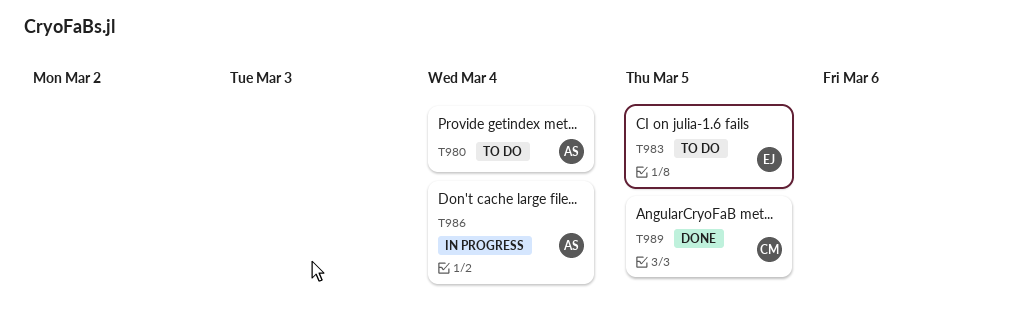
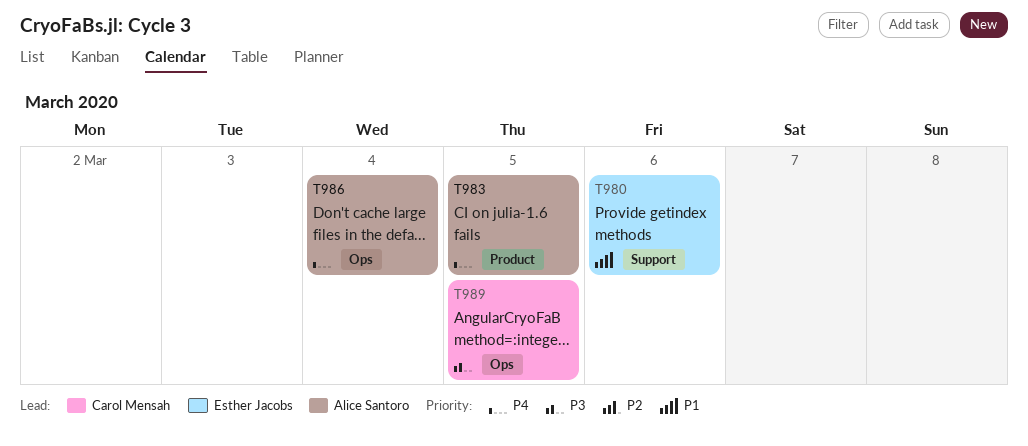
T980, owner: Alice Santoro -> Esther Jacobs
T980, due: Mar 4 -> Mar 6
T983, owner: Esther Jacobs -> Alice Santoro

